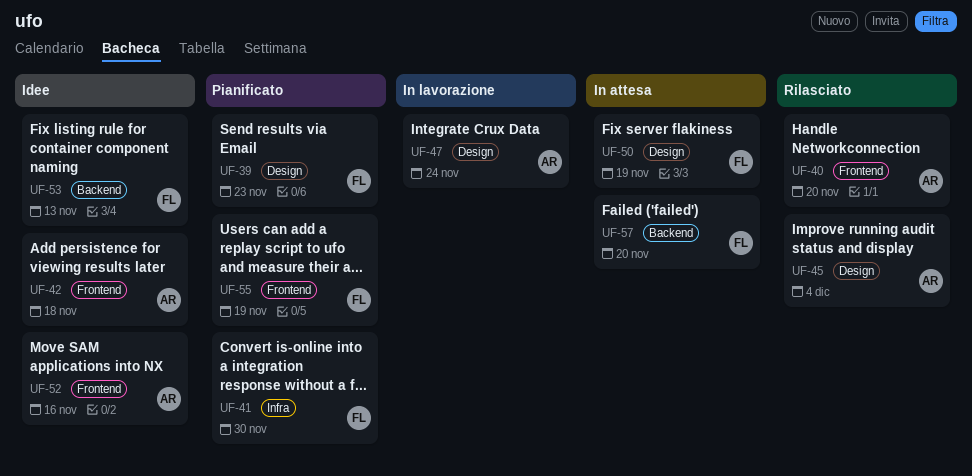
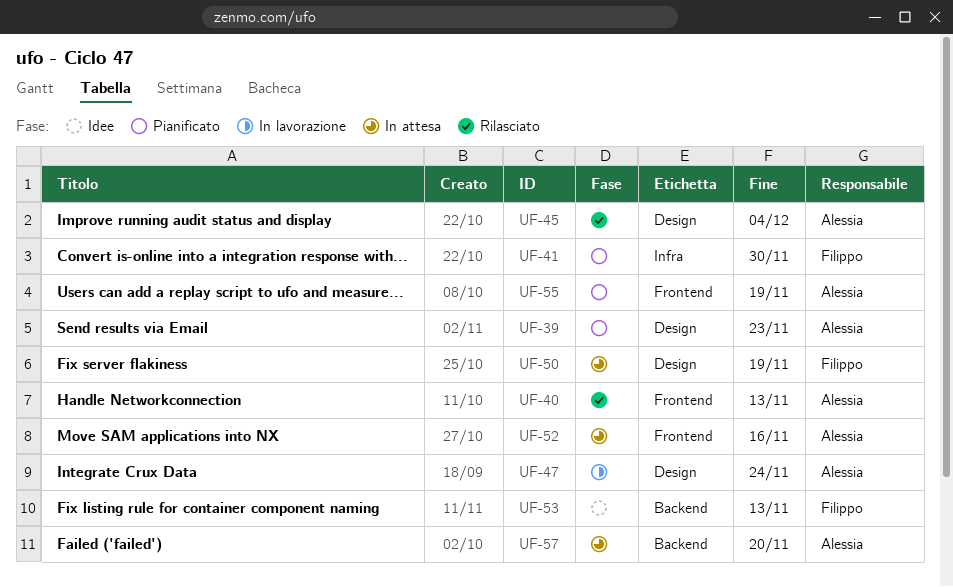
UF-39, owner: Filippo -> Alessia
UF-40, due: Nov 20 -> Nov 13
UF-42: present -> none
UF-52, status: Idee -> In attesa
UF-55, owner: Filippo -> Alessia
UF-57, owner: Filippo -> Alessia

